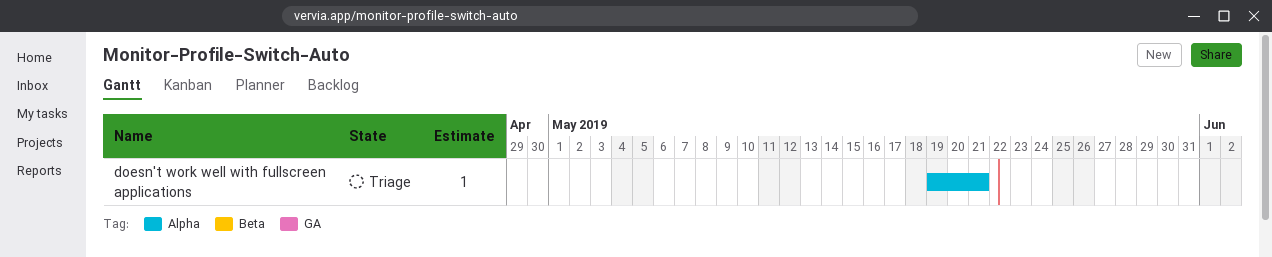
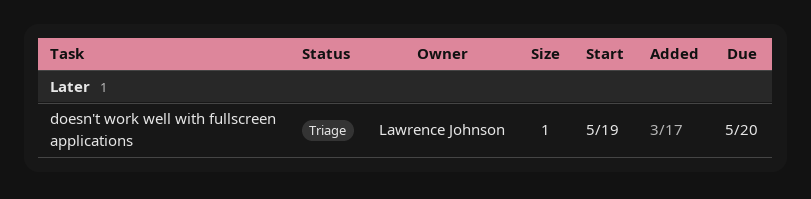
doesn't work well with fullscreen applications, due: May 21 -> May 20

